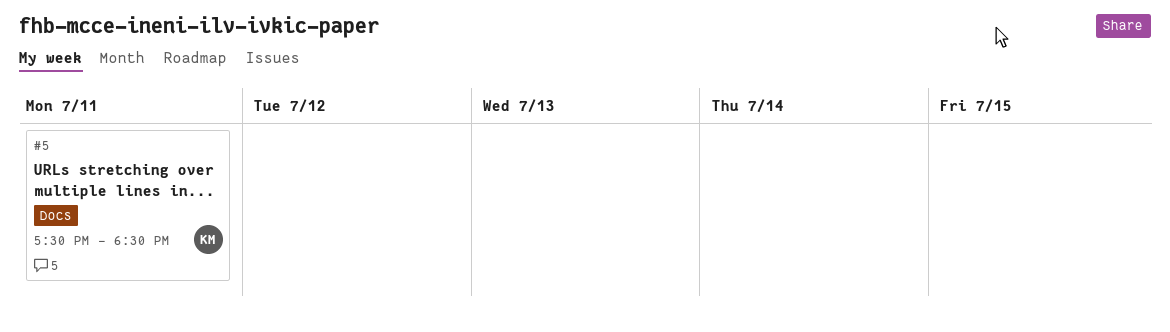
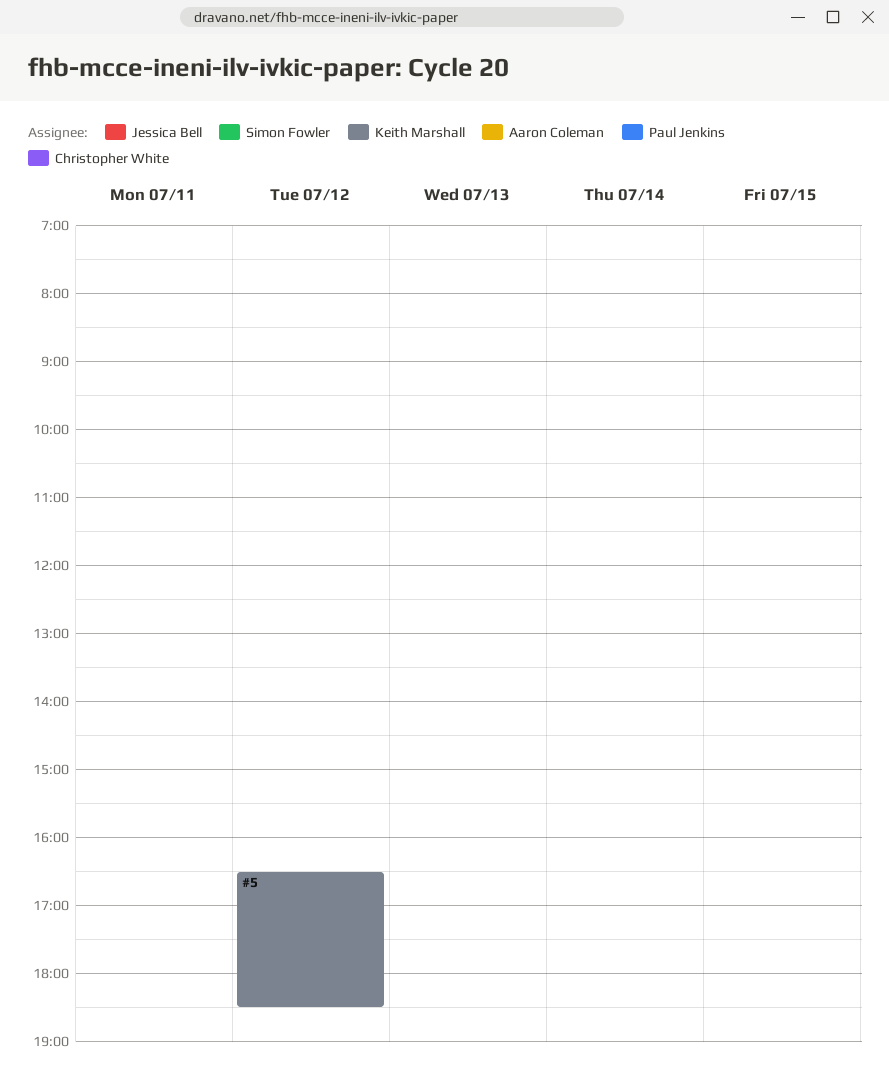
#5, day: Jul 11 -> Jul 12
#5, begins: 17:30 -> 16:30

